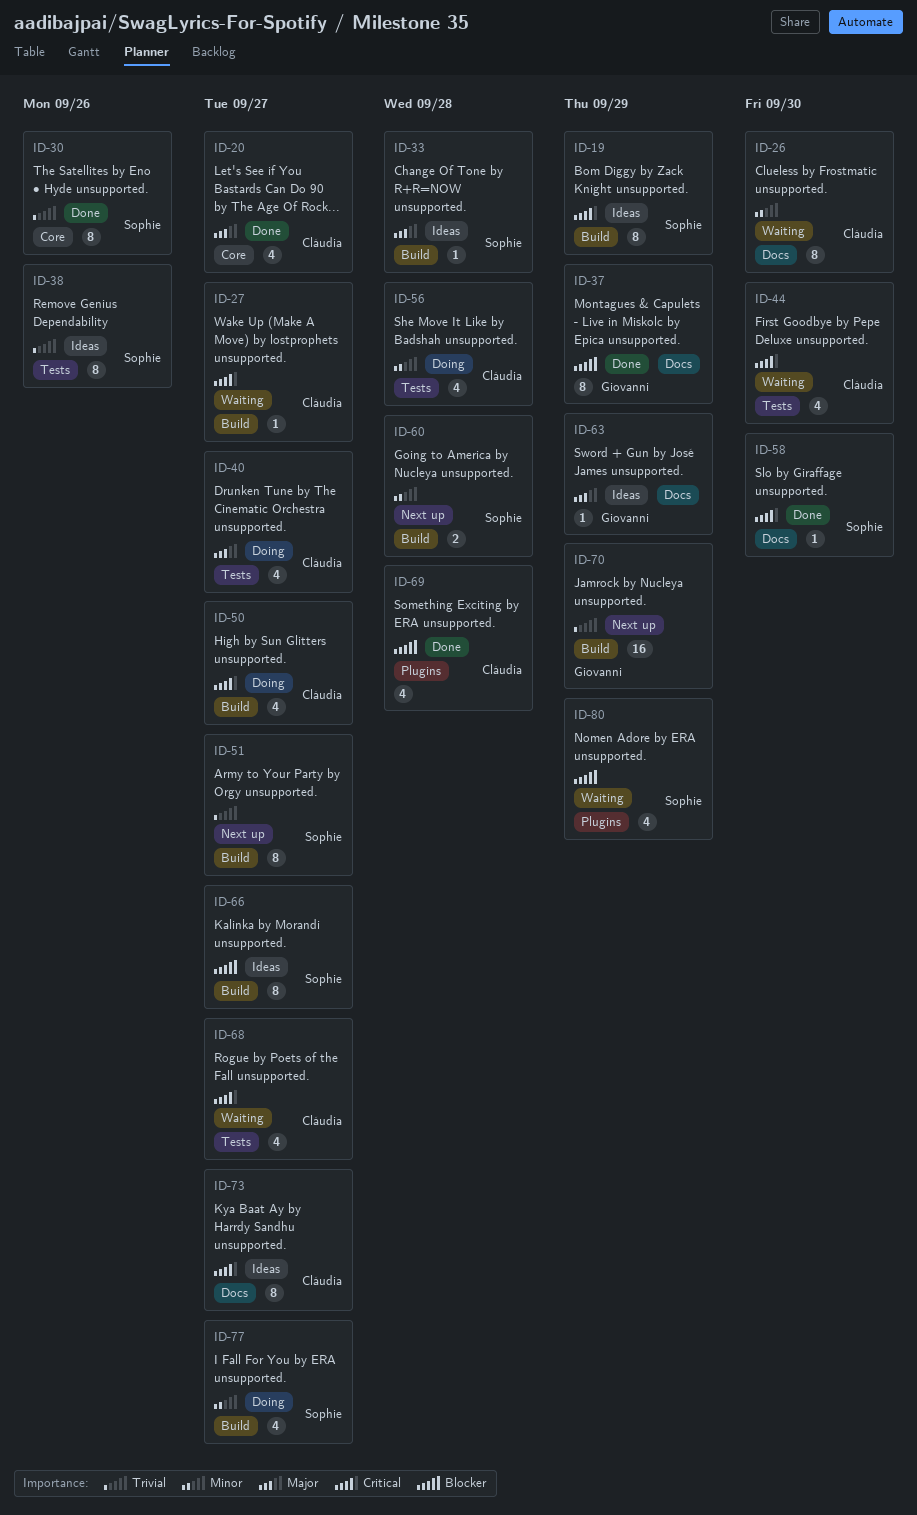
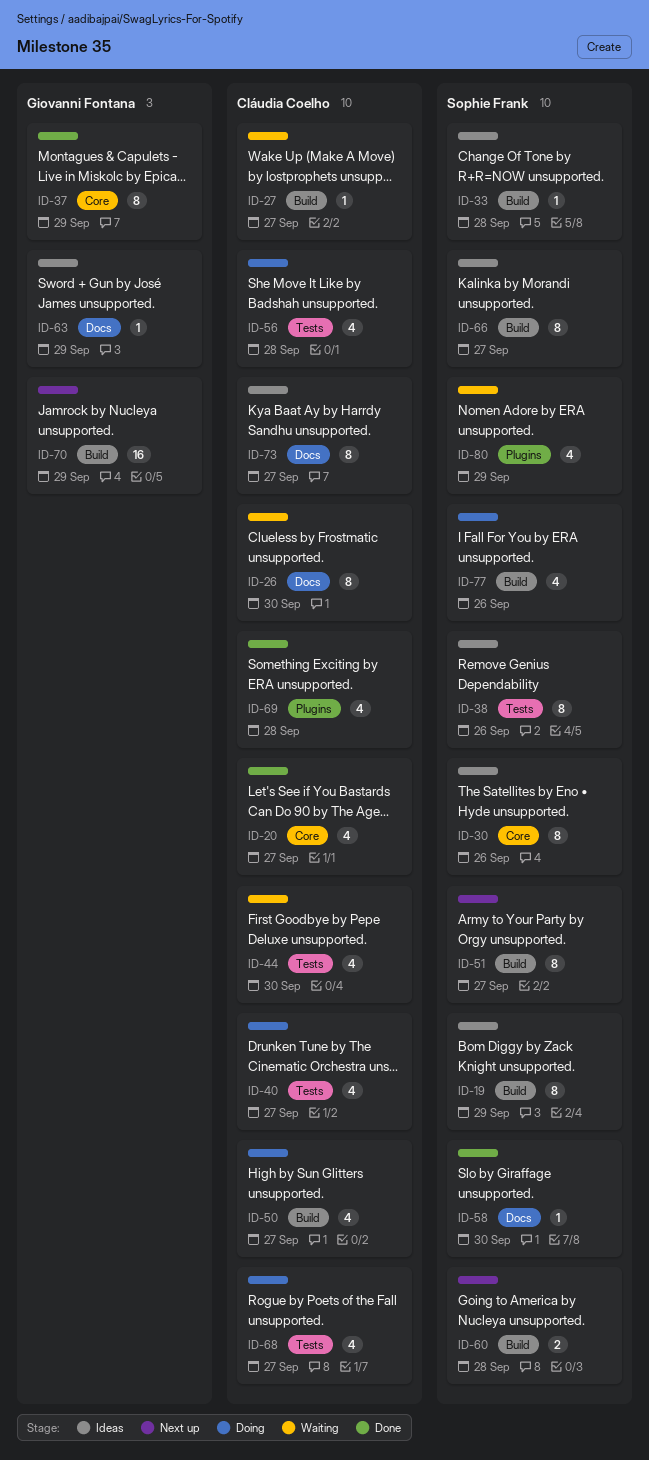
ID-30, status: Done -> Ideas
ID-37, label: Docs -> Core
ID-68, status: Waiting -> Doing
ID-77, due: Sep 27 -> Sep 26

